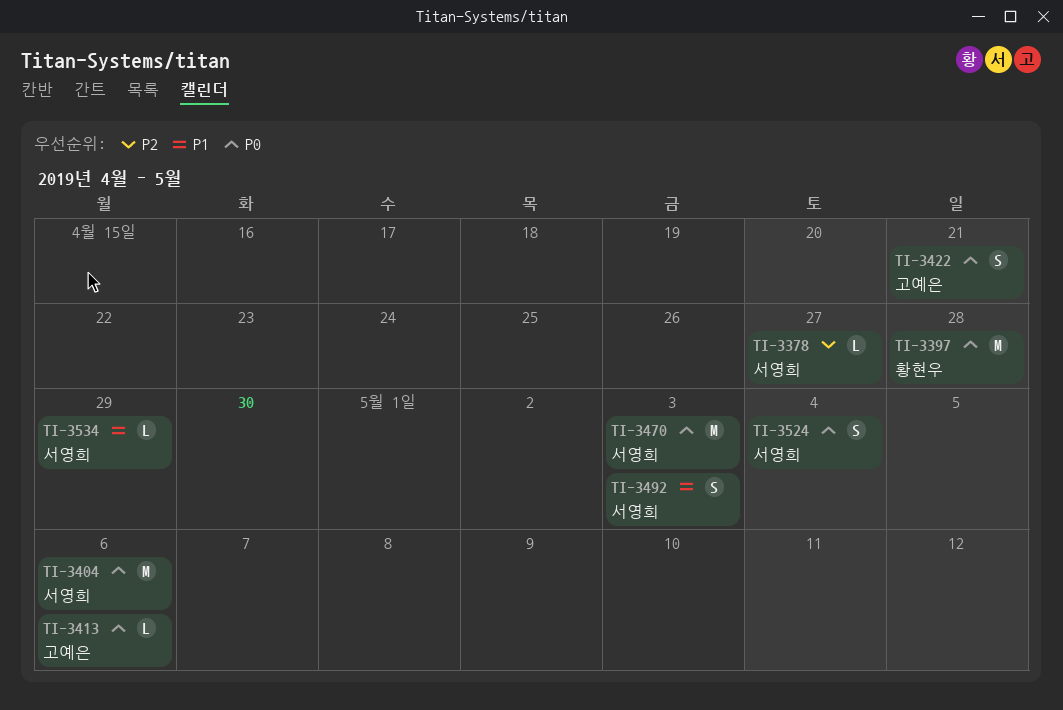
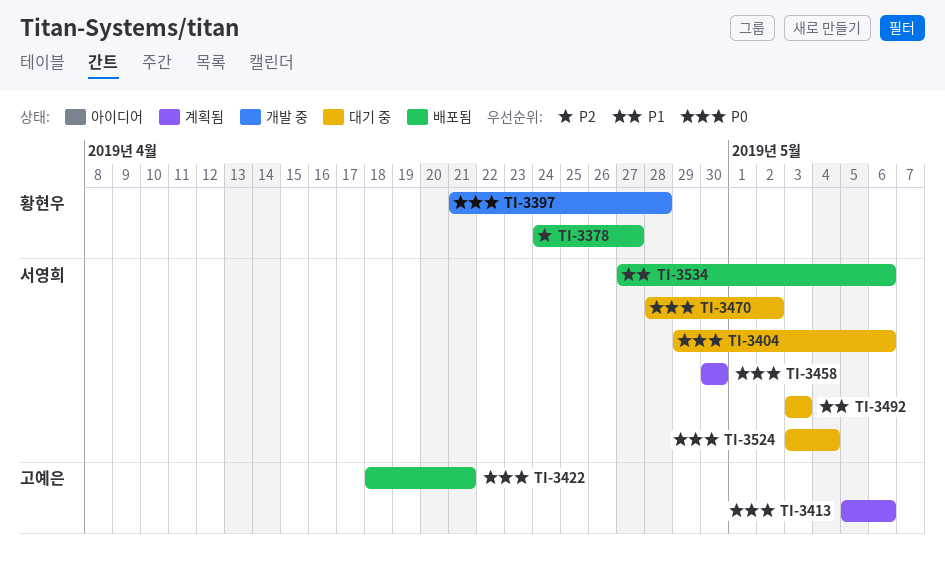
TI-3378, owner: 서영희 -> 황현우
TI-3458: none -> present
TI-3470, due: May 3 -> May 2
TI-3534, due: Apr 29 -> May 6

